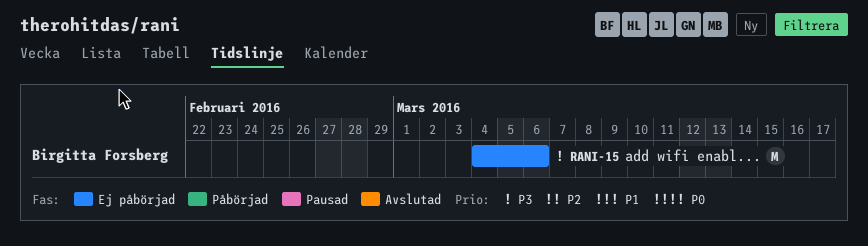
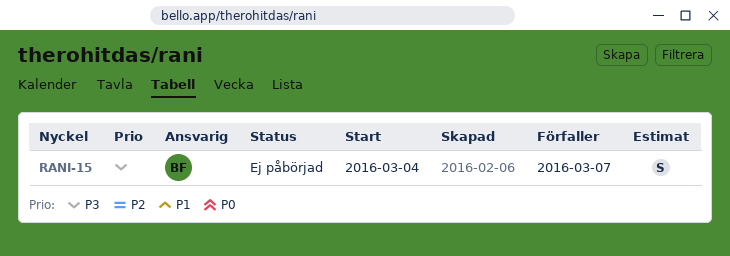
RANI-15, estimate: M -> S
RANI-15, due: Mar 6 -> Mar 7

